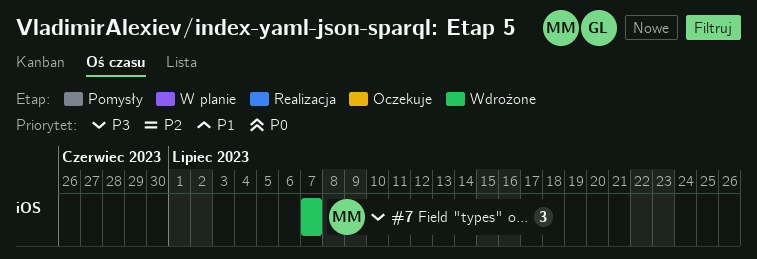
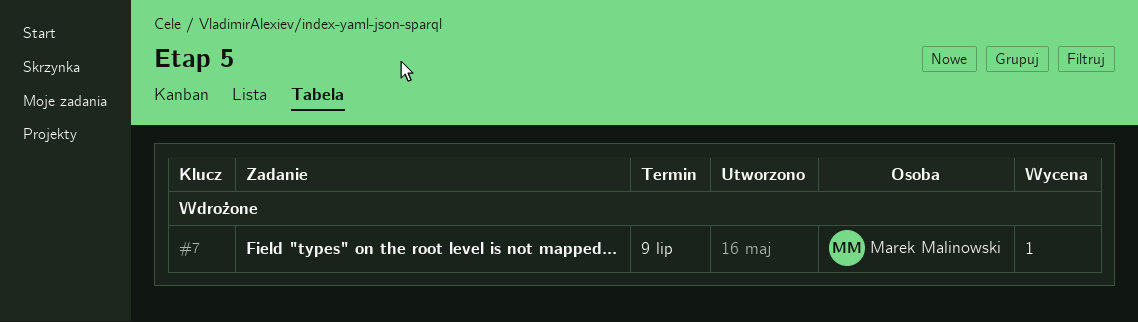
#7, estimate: 3 -> 1
#7, due: Jul 7 -> Jul 9

